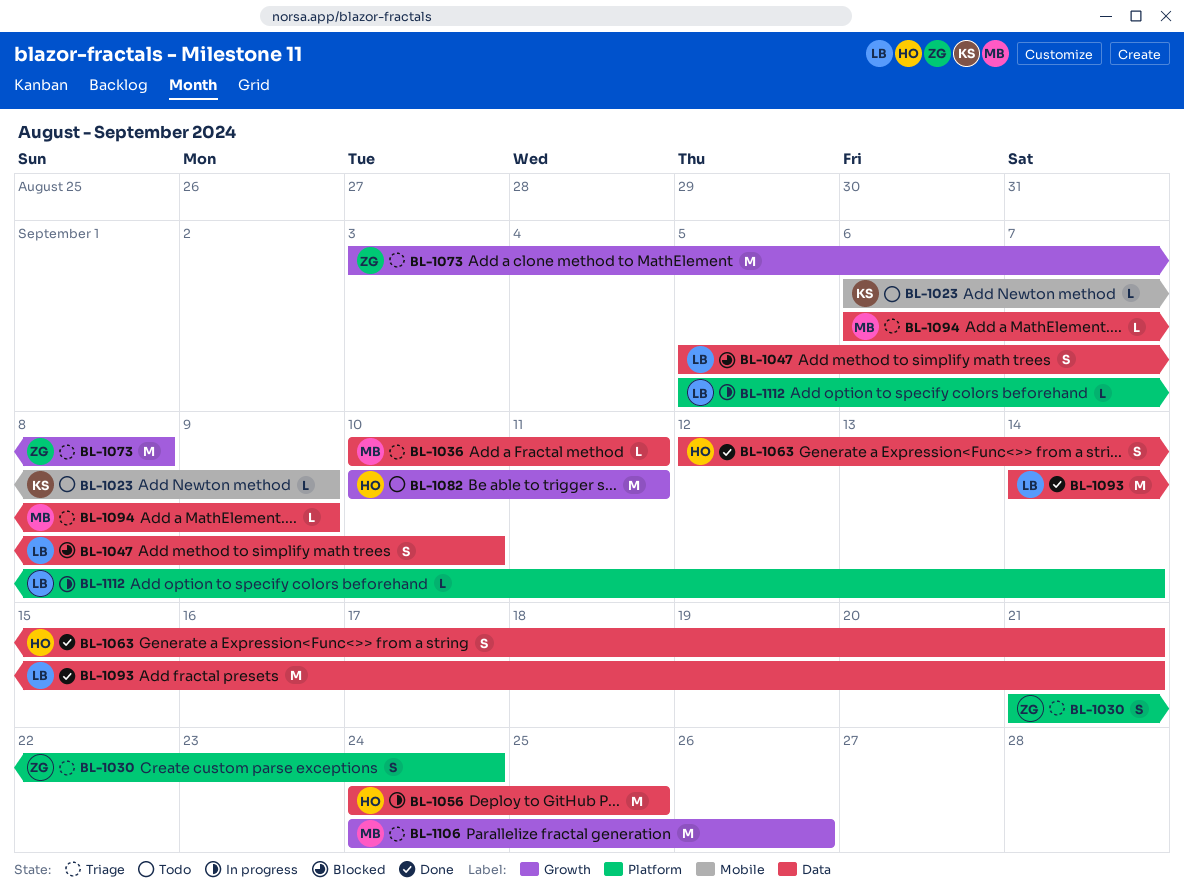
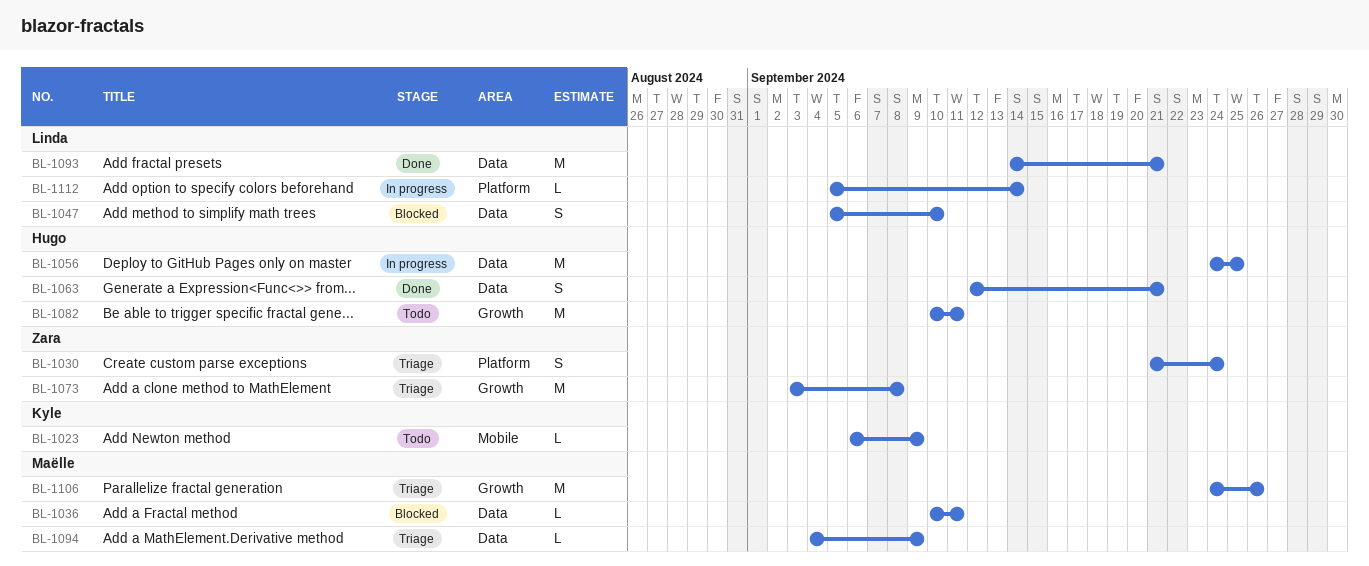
BL-1036, status: Triage -> Blocked
BL-1094, start: Sep 6 -> Sep 4

